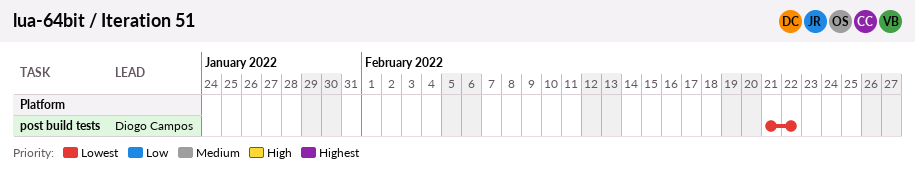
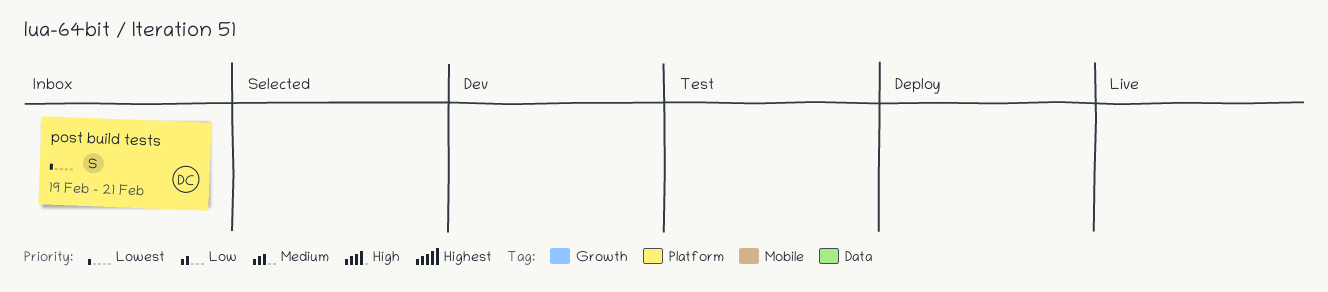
post build tests, start: Feb 21 -> Feb 19
post build tests, due: Feb 22 -> Feb 21

